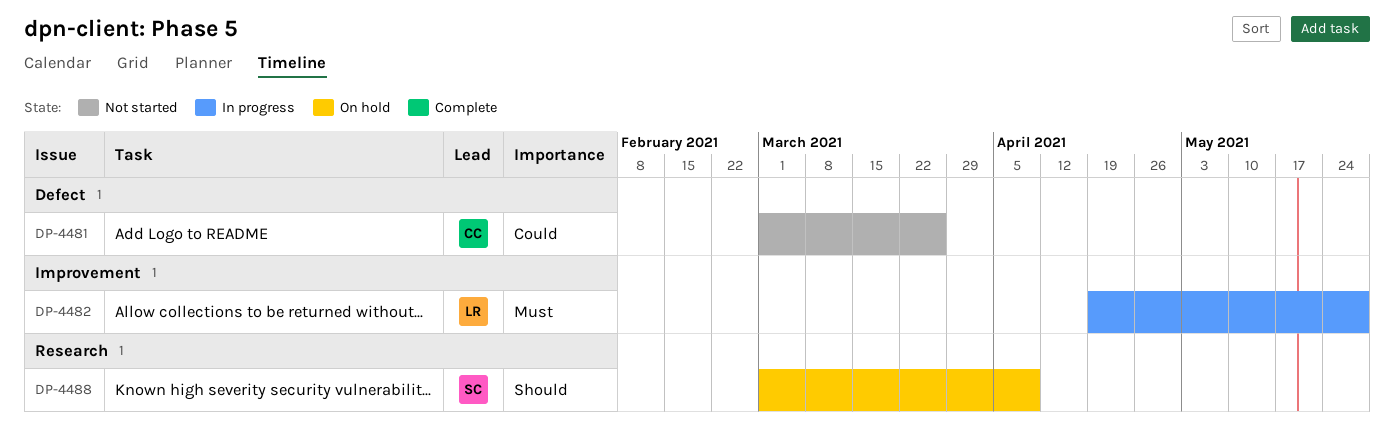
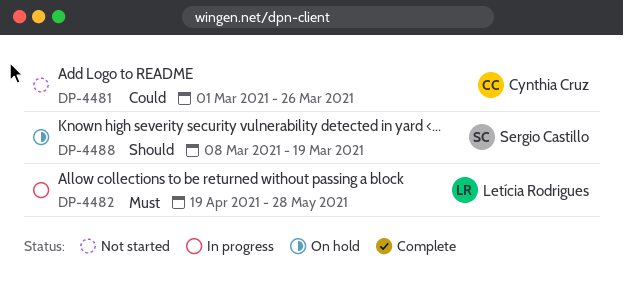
DP-4488, start: Mar 1 -> Mar 8
DP-4488, due: Apr 9 -> Mar 19

